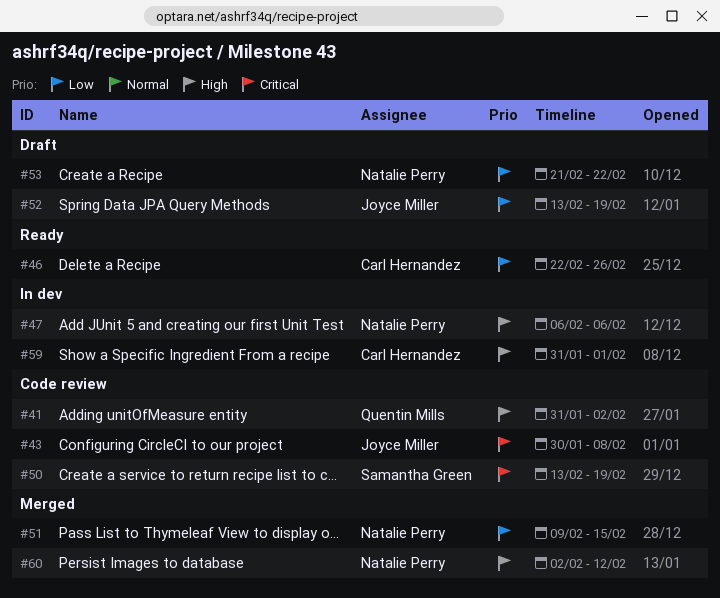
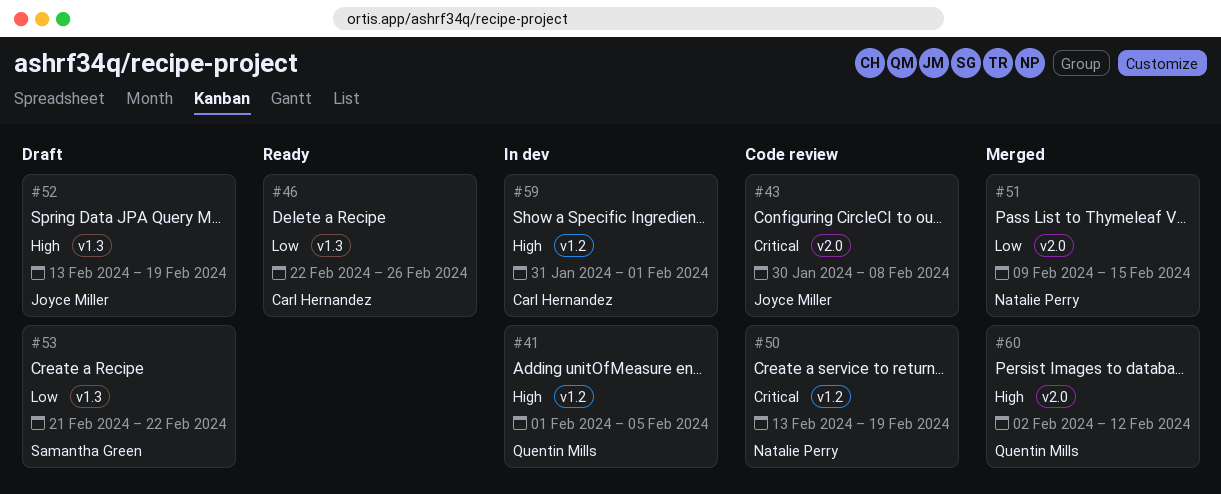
#41, status: Code review -> In dev
#41, start: Jan 31 -> Feb 1
#41, due: Feb 2 -> Feb 5
#47: present -> none
#50, owner: Samantha Green -> Natalie Perry
#52, priority: Low -> High
#53, owner: Natalie Perry -> Samantha Green
#60, owner: Natalie Perry -> Quentin Mills

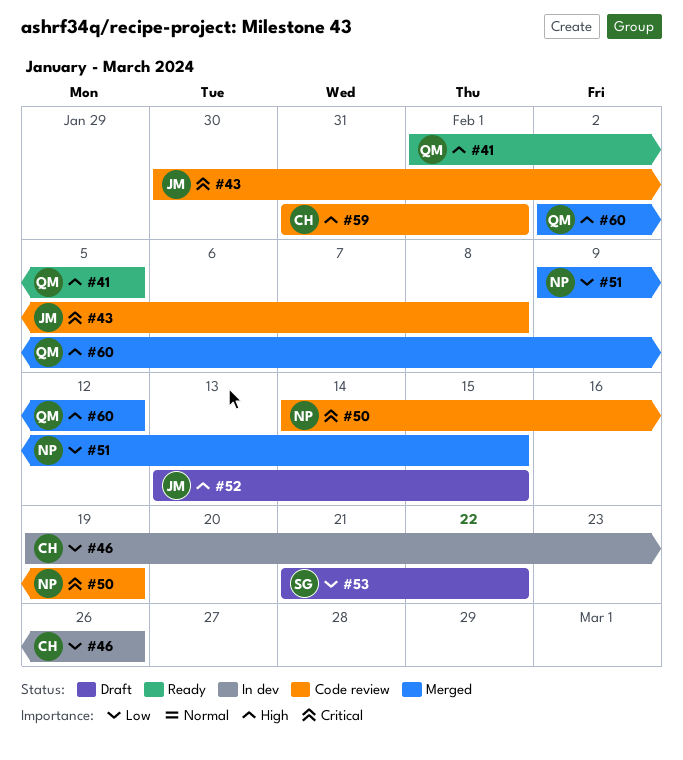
#41, status: In dev -> Ready
#46, status: Ready -> In dev
#46, start: Feb 22 -> Feb 19
#50, start: Feb 13 -> Feb 14
#52, due: Feb 19 -> Feb 15
#59, status: In dev -> Code review

